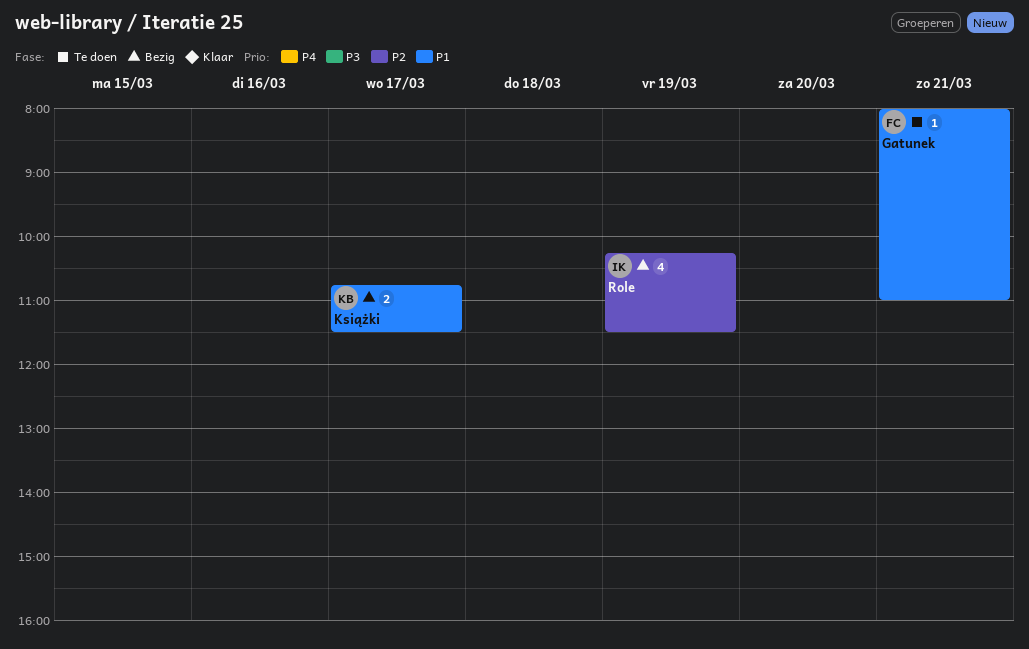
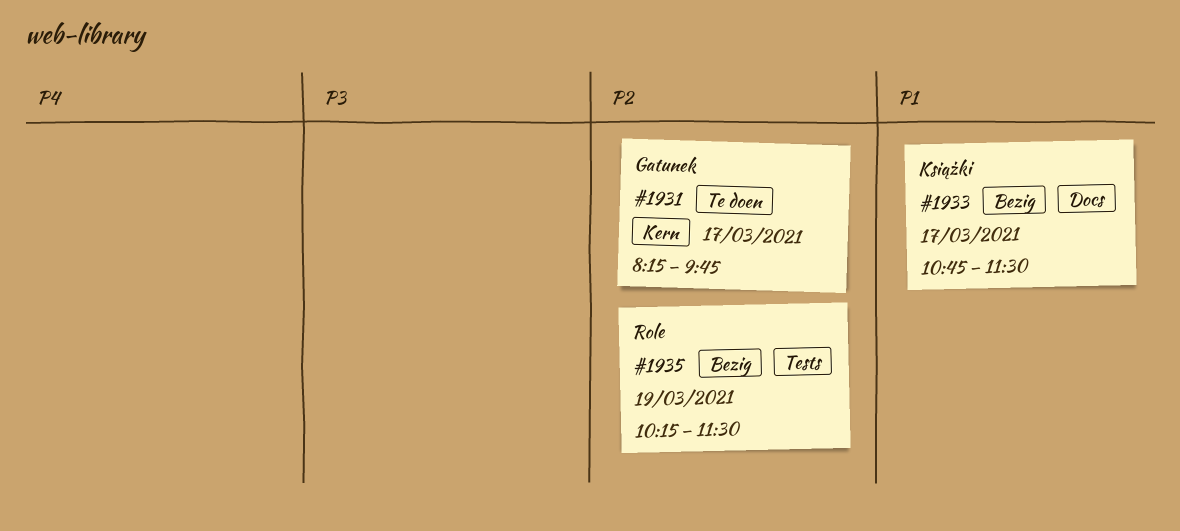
Gatunek, priority: P1 -> P2
Gatunek, day: Mar 21 -> Mar 17
Gatunek, begins: 08:00 -> 08:15
Gatunek, ends: 11:00 -> 09:45

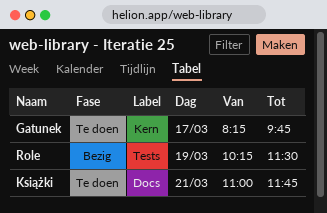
Książki, status: Bezig -> Te doen
Książki, day: Mar 17 -> Mar 21
Książki, begins: 10:45 -> 11:00
Książki, ends: 11:30 -> 11:45

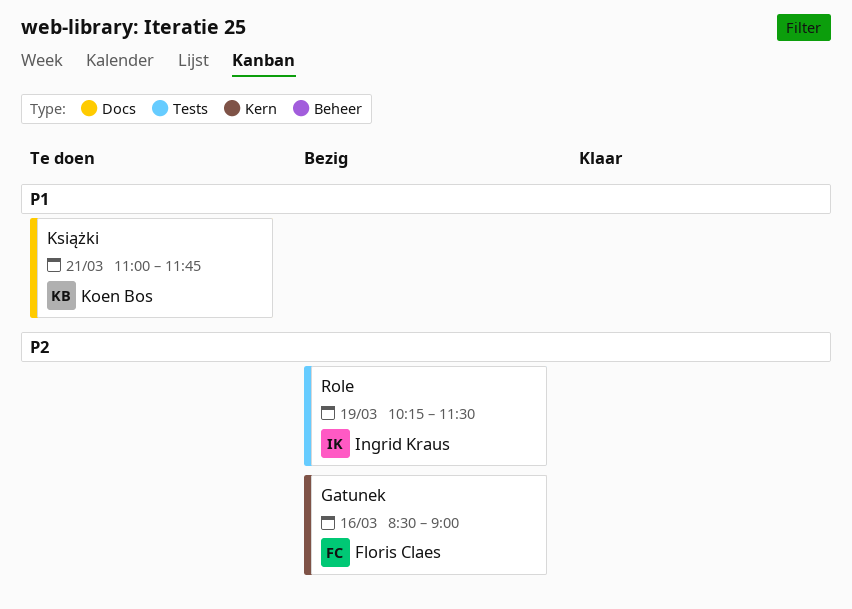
Gatunek, status: Te doen -> Bezig
Gatunek, day: Mar 17 -> Mar 16
Gatunek, begins: 08:15 -> 08:30
Gatunek, ends: 09:45 -> 09:00

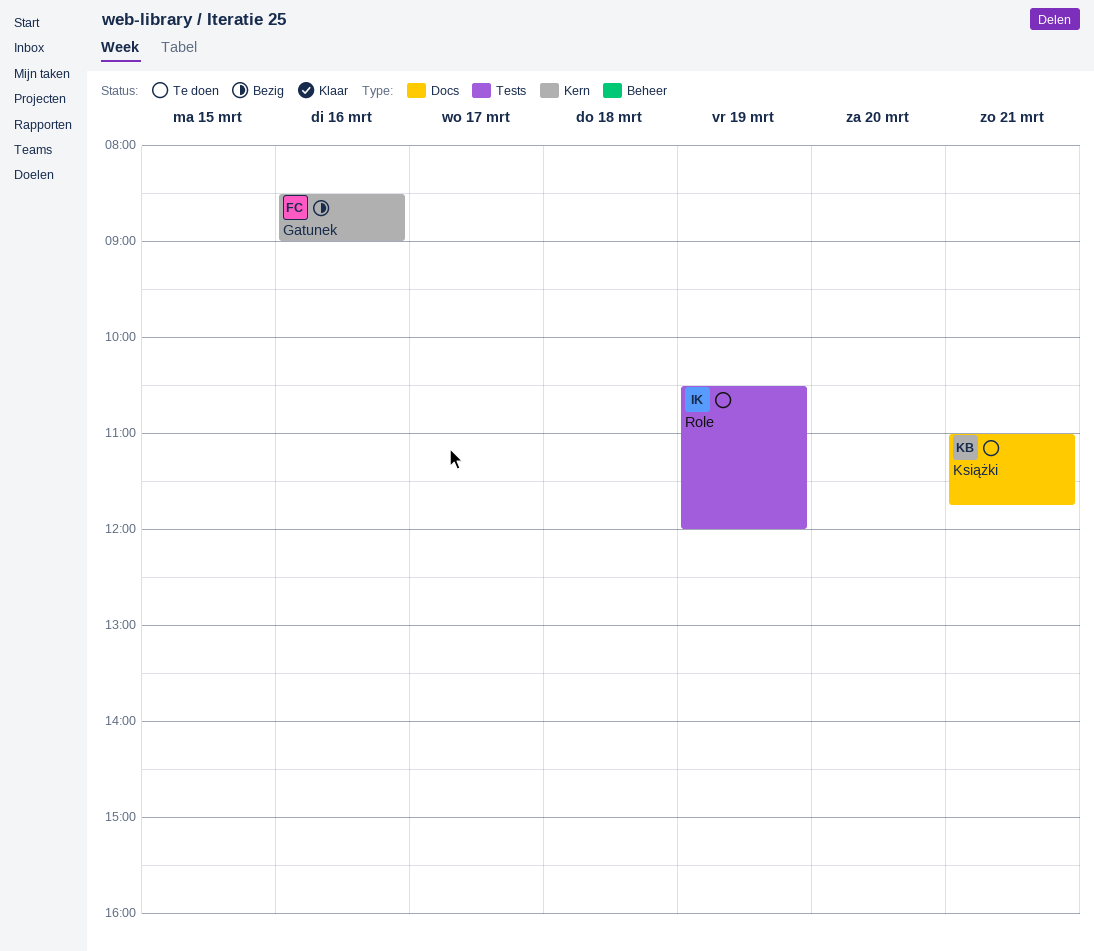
Role, status: Bezig -> Te doen
Role, begins: 10:15 -> 10:30
Role, ends: 11:30 -> 12:00

